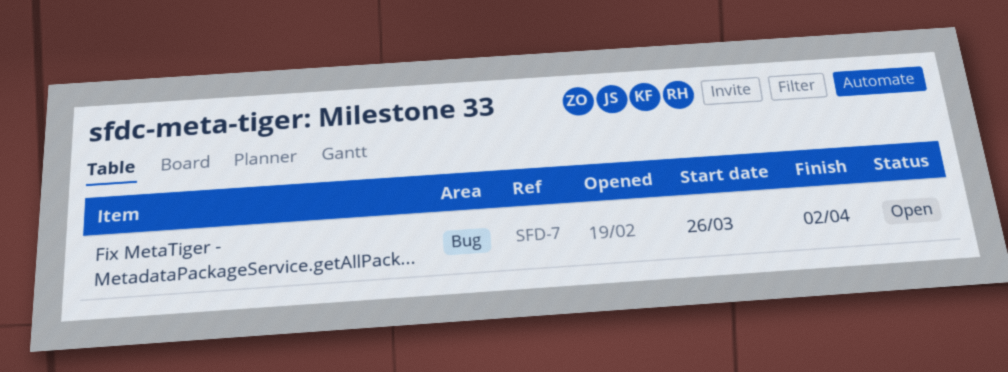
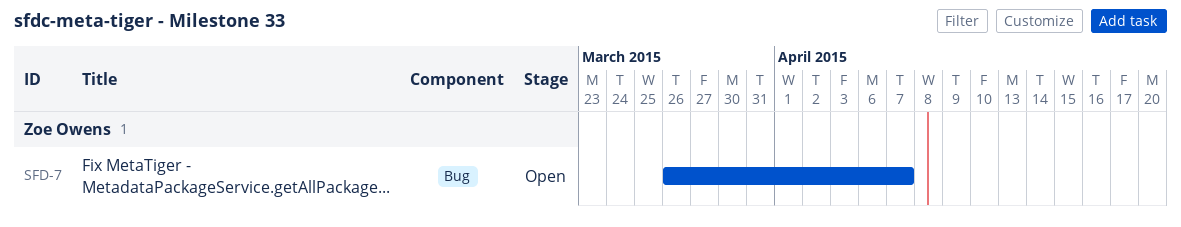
SFD-7, due: Apr 2 -> Apr 7

